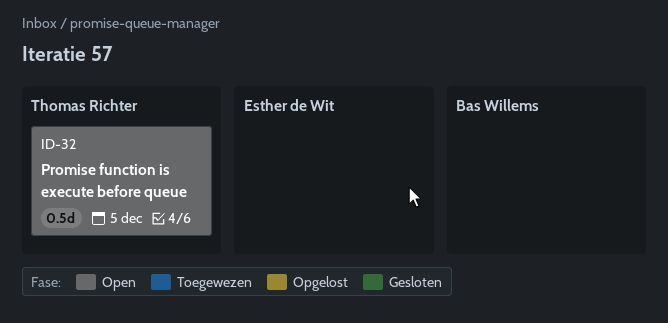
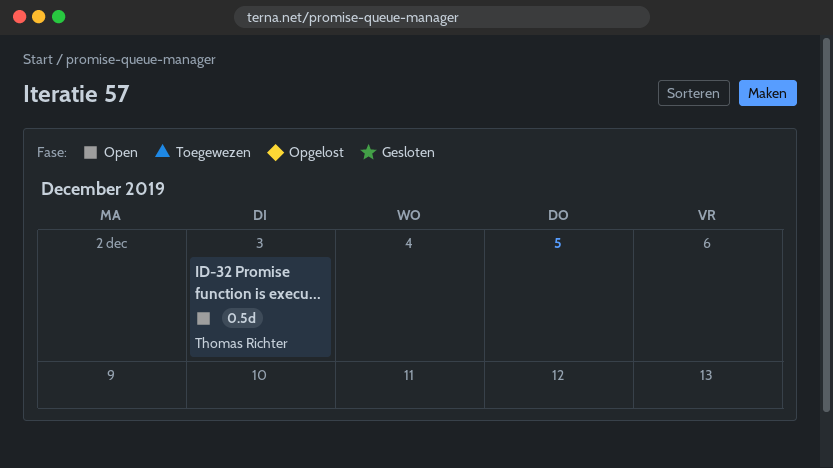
ID-32, due: Dec 5 -> Dec 3

